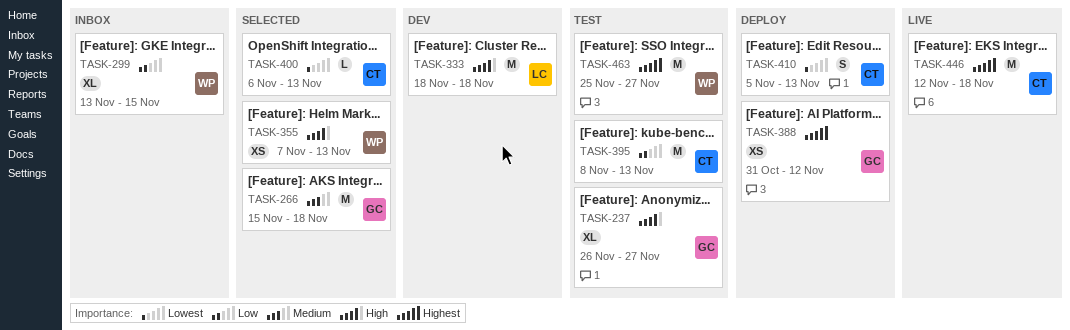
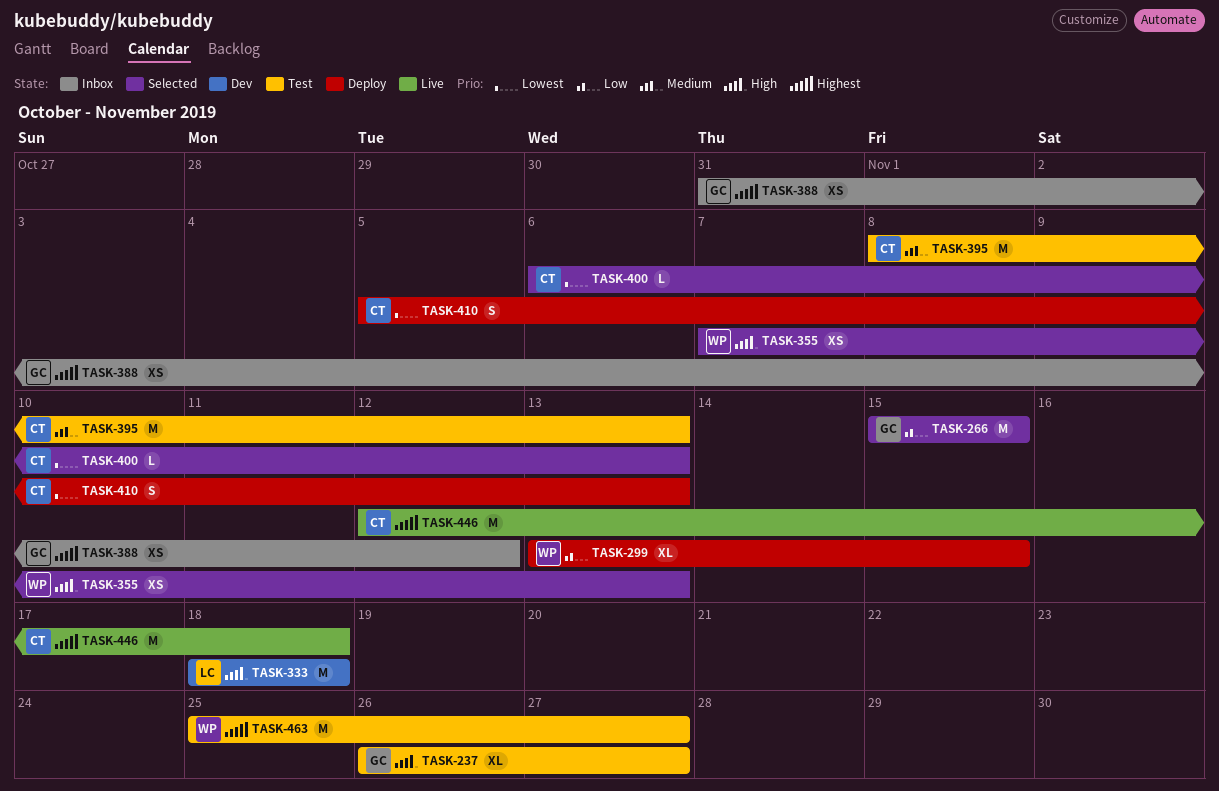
TASK-266, priority: Medium -> Low
TASK-266, due: Nov 18 -> Nov 15
TASK-299, status: Inbox -> Deploy
TASK-388, status: Deploy -> Inbox
TASK-395, priority: Low -> Medium

